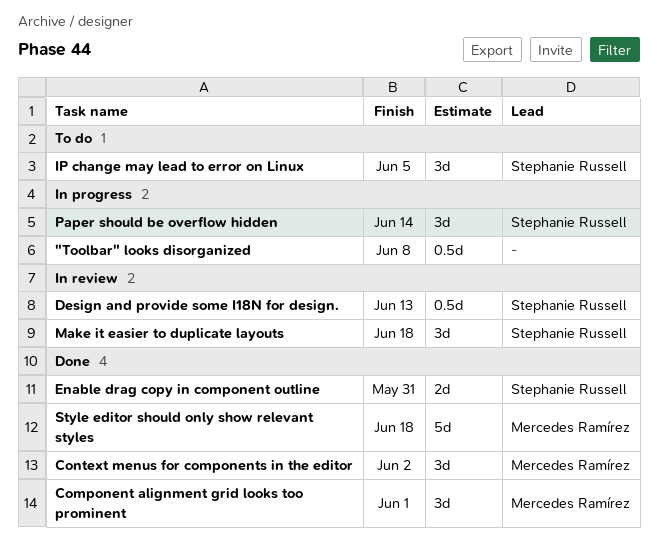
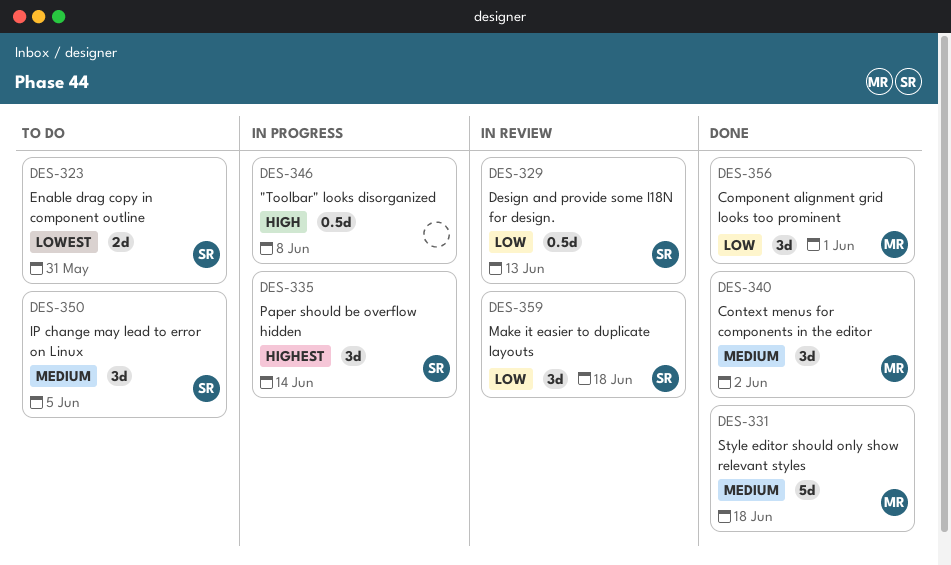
Enable drag copy in component outline, status: Done -> To do

